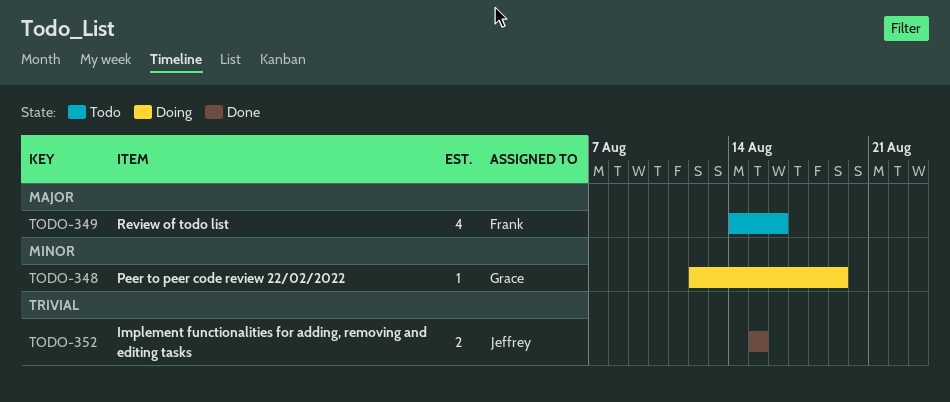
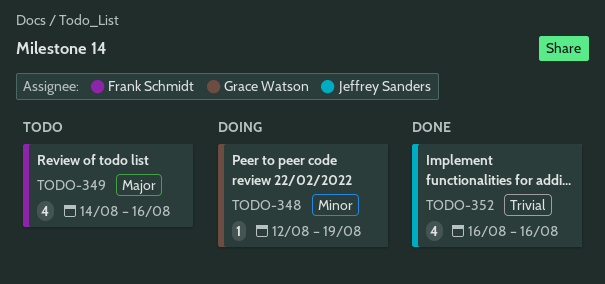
TODO-352, estimate: 2 -> 4
TODO-352, start: Aug 15 -> Aug 16
TODO-352, due: Aug 15 -> Aug 16

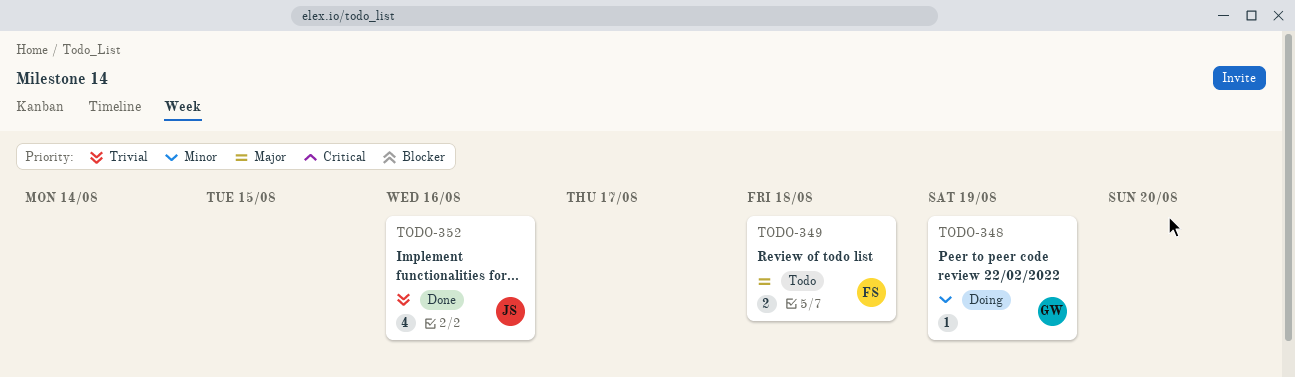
TODO-349, estimate: 4 -> 2
TODO-349, due: Aug 16 -> Aug 18

